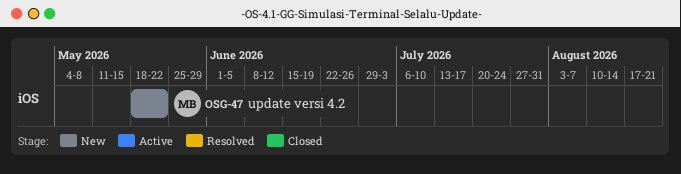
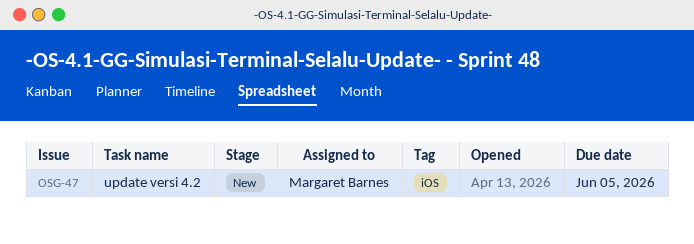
OSG-47, due: May 22 -> Jun 5

